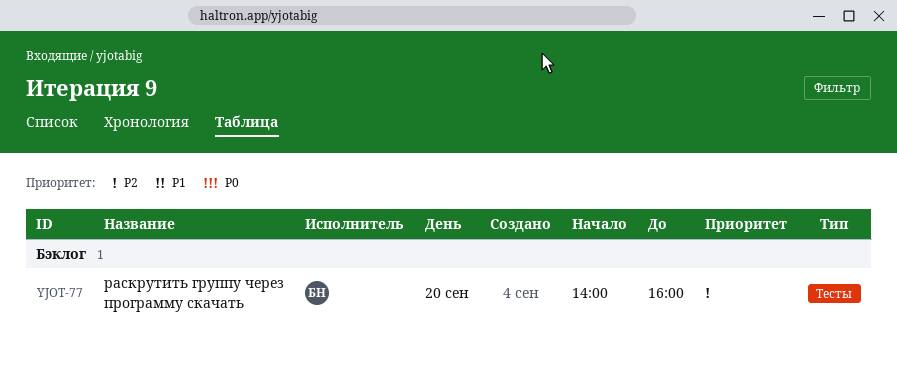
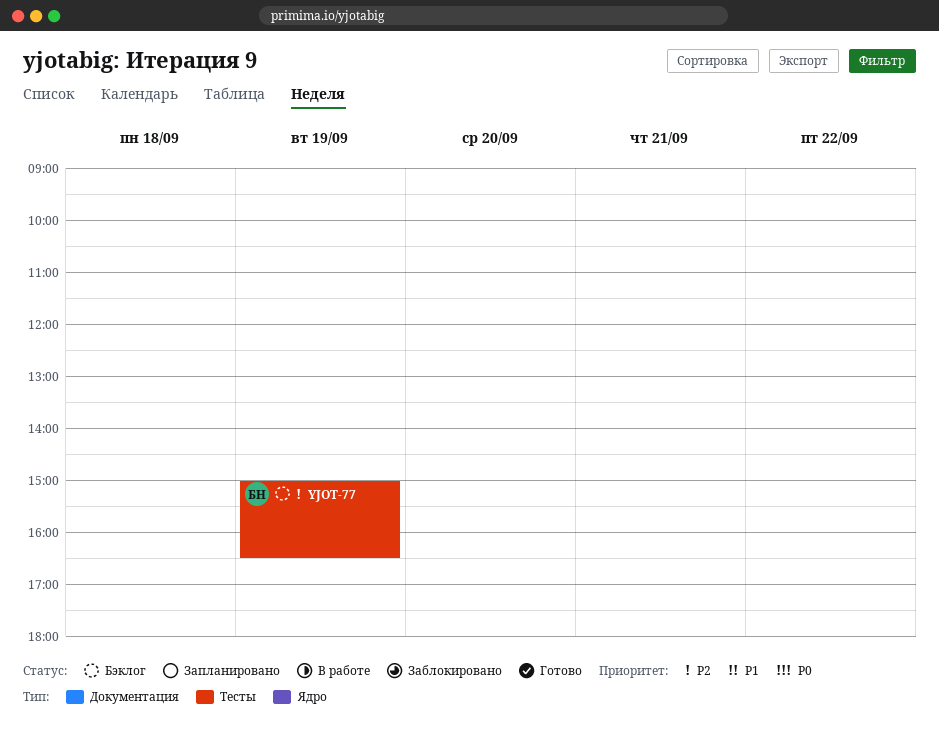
YJOT-77, day: Sep 20 -> Sep 19
YJOT-77, begins: 14:00 -> 15:00
YJOT-77, ends: 16:00 -> 16:30

